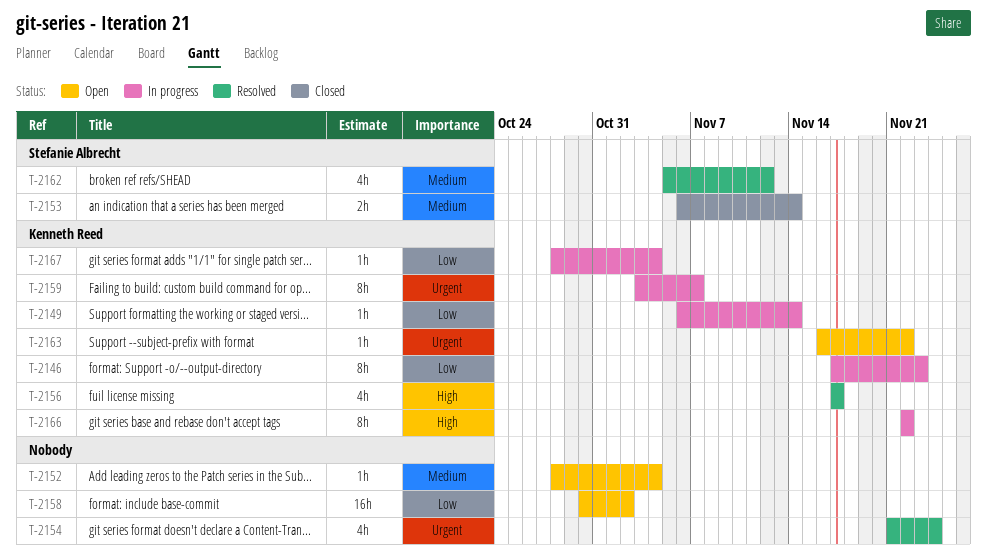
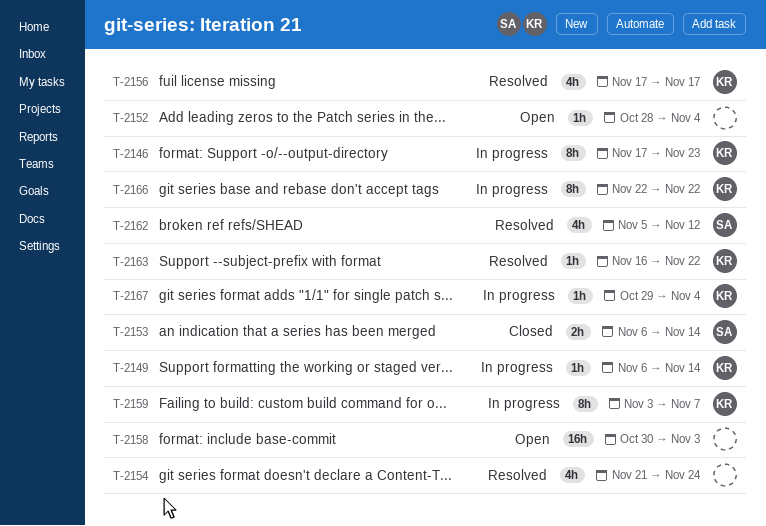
T-2158, due: Nov 2 -> Nov 3
T-2163, status: Open -> Resolved
T-2167, start: Oct 28 -> Oct 29

